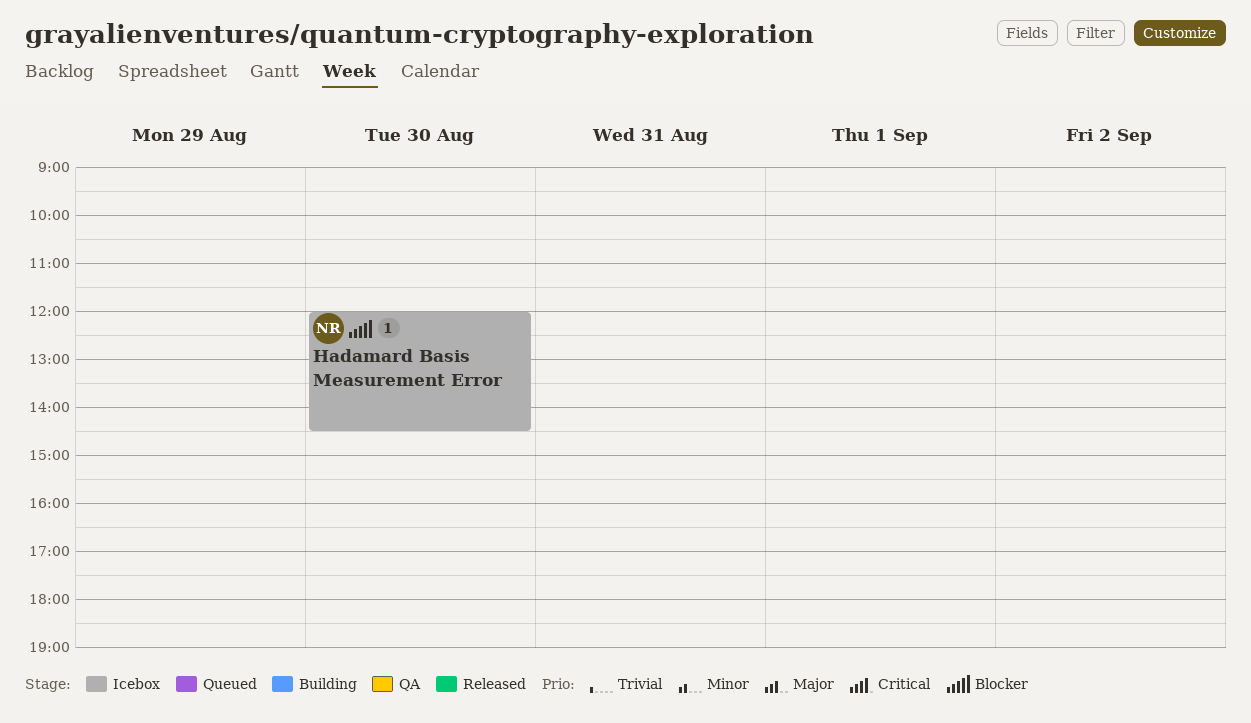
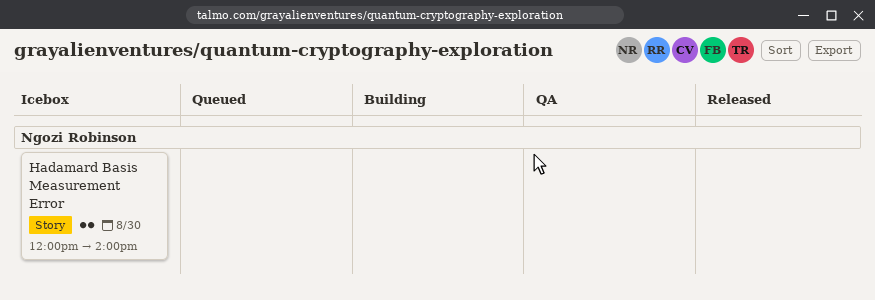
Hadamard Basis Measurement Error, estimate: 1 -> 2
Hadamard Basis Measurement Error, ends: 14:30 -> 14:00

